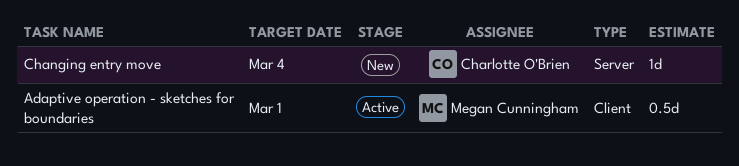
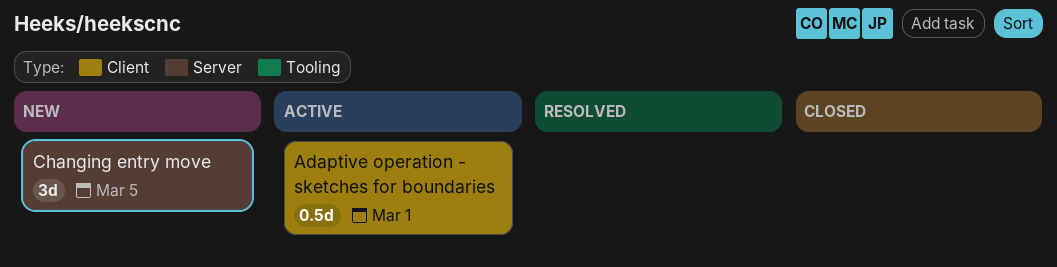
Changing entry move, estimate: 1d -> 3d
Changing entry move, due: Mar 4 -> Mar 5

